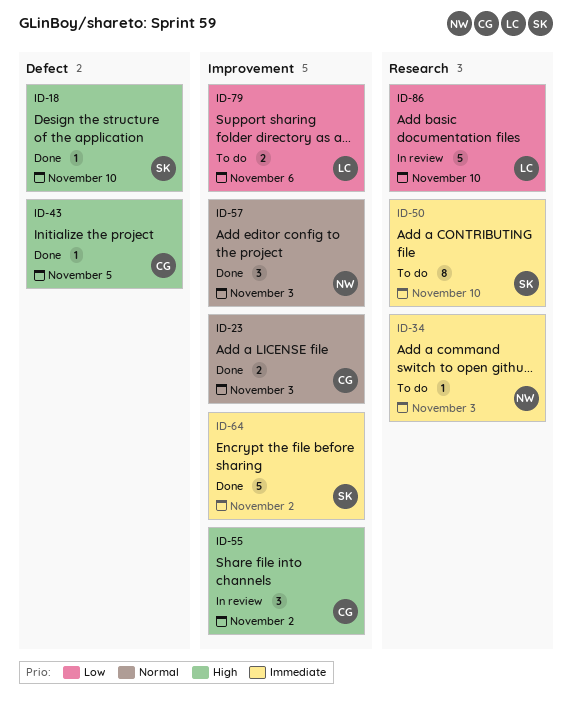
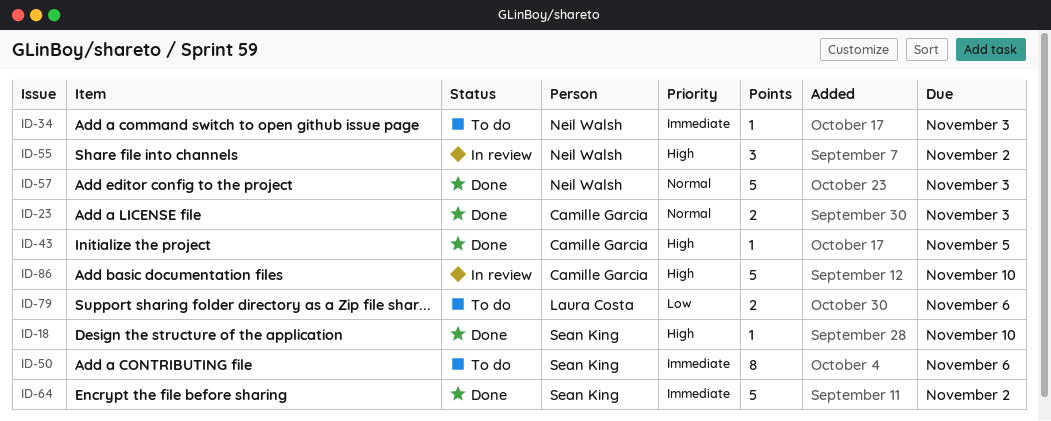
ID-50, due: Nov 10 -> Nov 6
ID-55, owner: Camille Garcia -> Neil Walsh
ID-57, estimate: 3 -> 5
ID-86, owner: Laura Costa -> Camille Garcia
ID-86, priority: Low -> High

